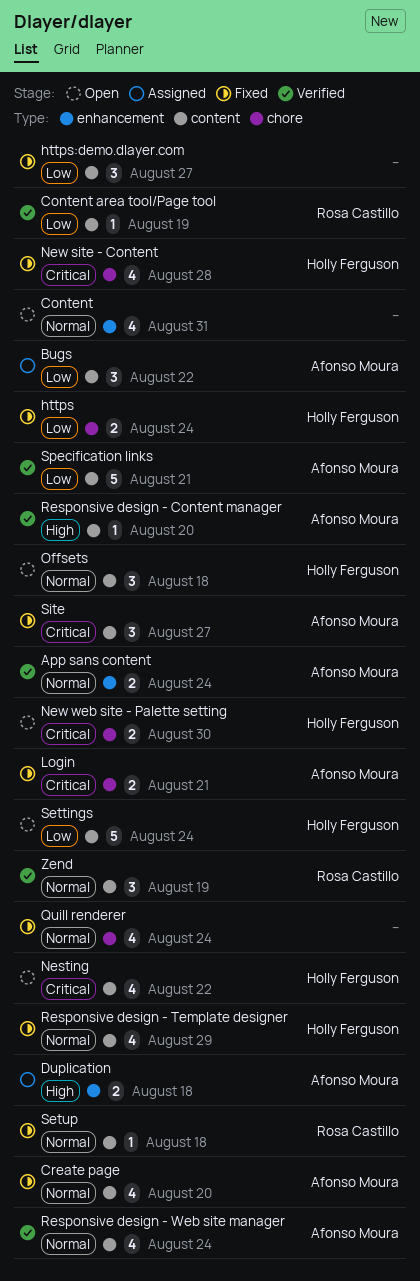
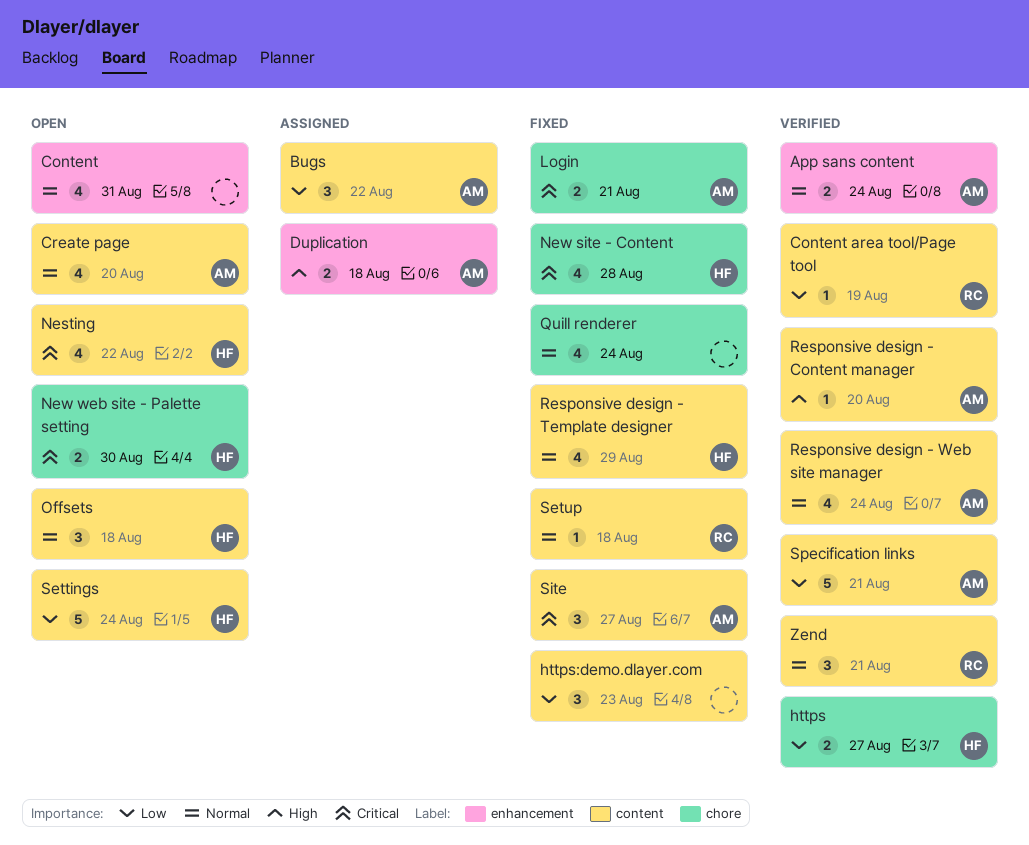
Create page, status: Fixed -> Open
https, status: Fixed -> Verified
https, due: Aug 24 -> Aug 27
https:demo.dlayer.com, due: Aug 27 -> Aug 23
Zend, due: Aug 19 -> Aug 21

